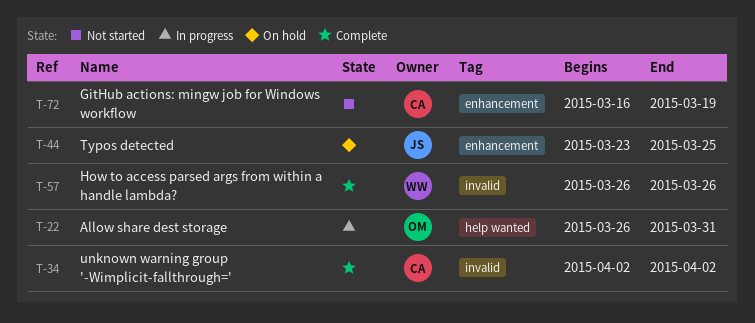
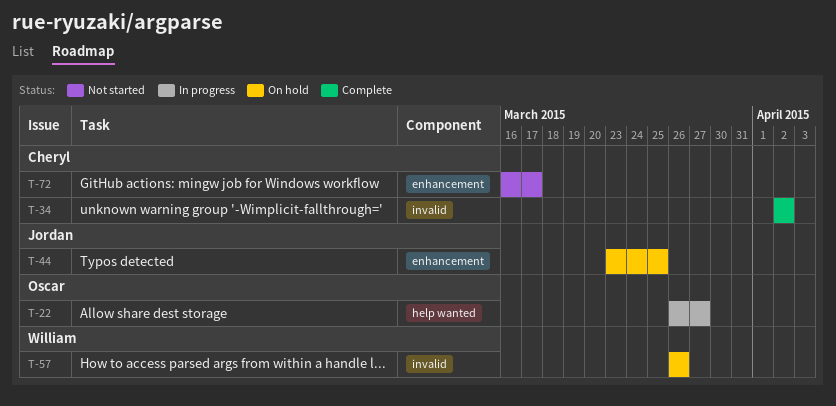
T-22, due: Mar 31 -> Mar 27
T-57, status: Complete -> On hold
T-72, due: Mar 19 -> Mar 17

